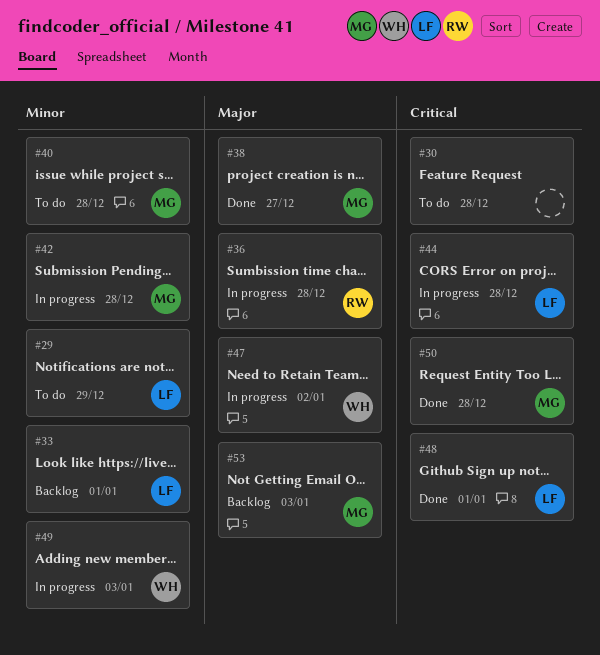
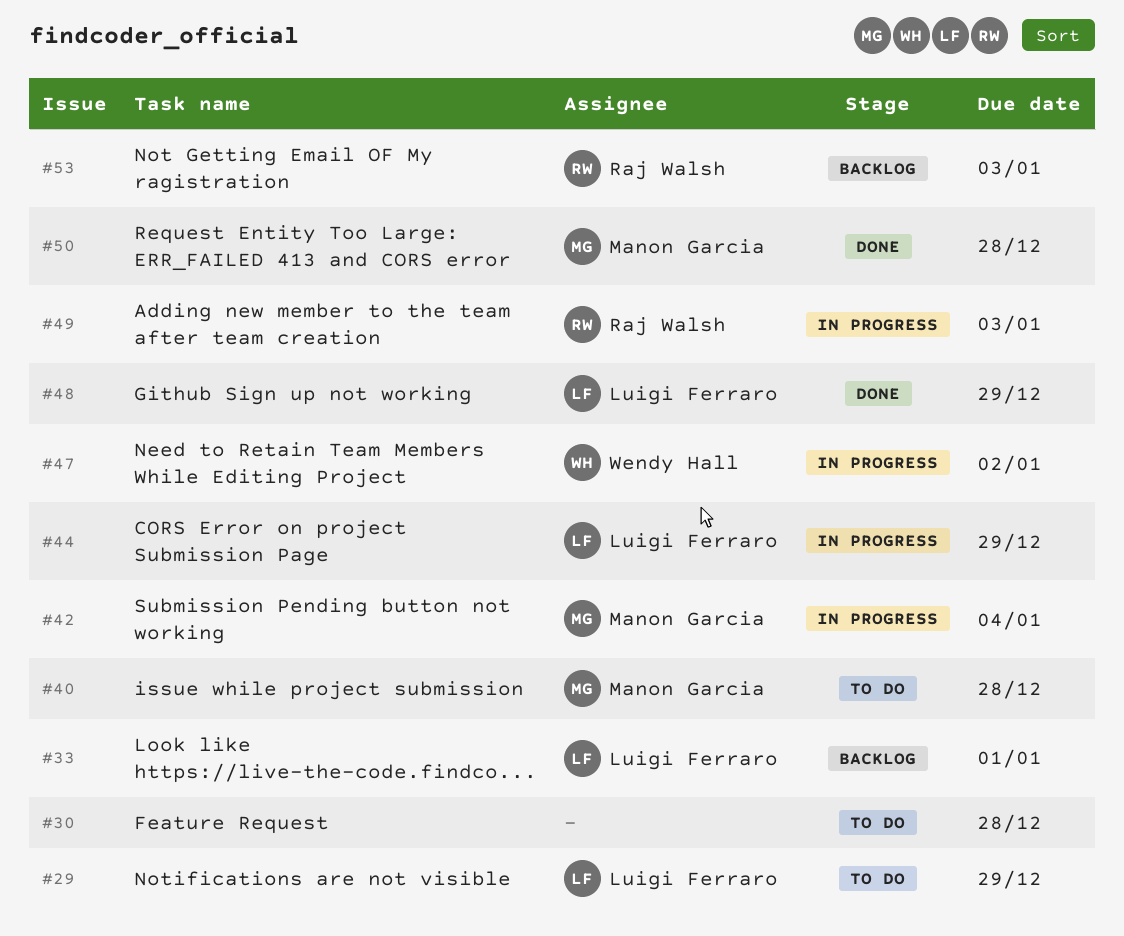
#36: present -> none
#38: present -> none
#42, due: Dec 28 -> Jan 4
#44, due: Dec 28 -> Dec 29
#48, due: Jan 1 -> Dec 29
#49, owner: Wendy Hall -> Raj Walsh
#53, owner: Manon Garcia -> Raj Walsh

